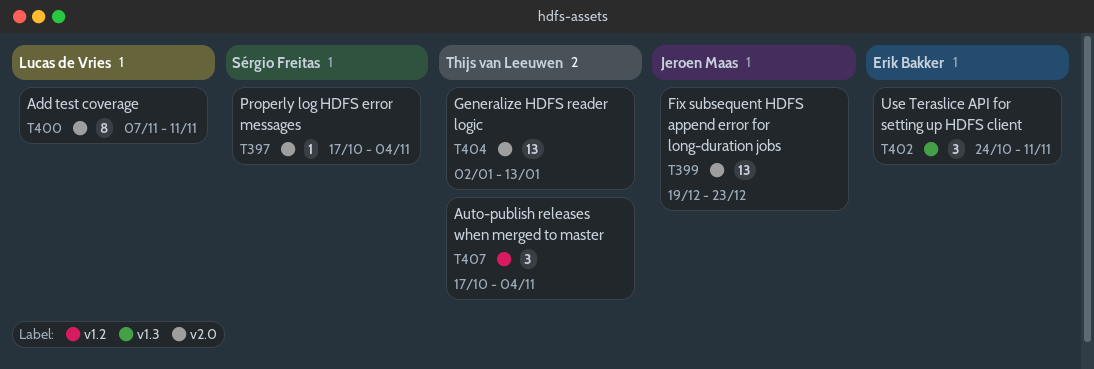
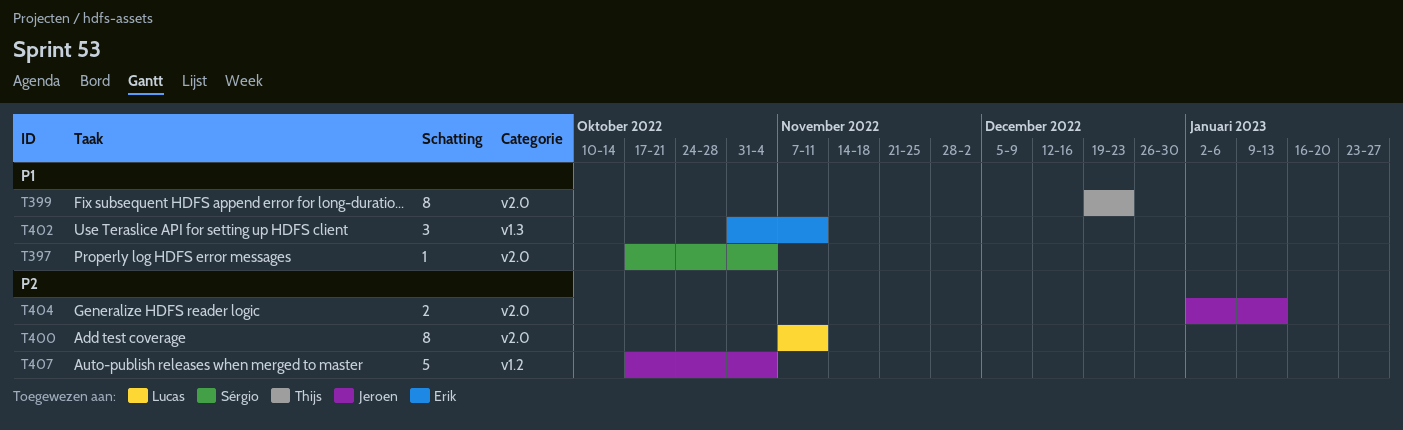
T399, owner: Jeroen Maas -> Thijs van Leeuwen
T399, estimate: 13 -> 8
T402, start: Oct 24 -> Oct 31
T404, owner: Thijs van Leeuwen -> Jeroen Maas
T404, estimate: 13 -> 2
T407, owner: Thijs van Leeuwen -> Jeroen Maas
T407, estimate: 3 -> 5

